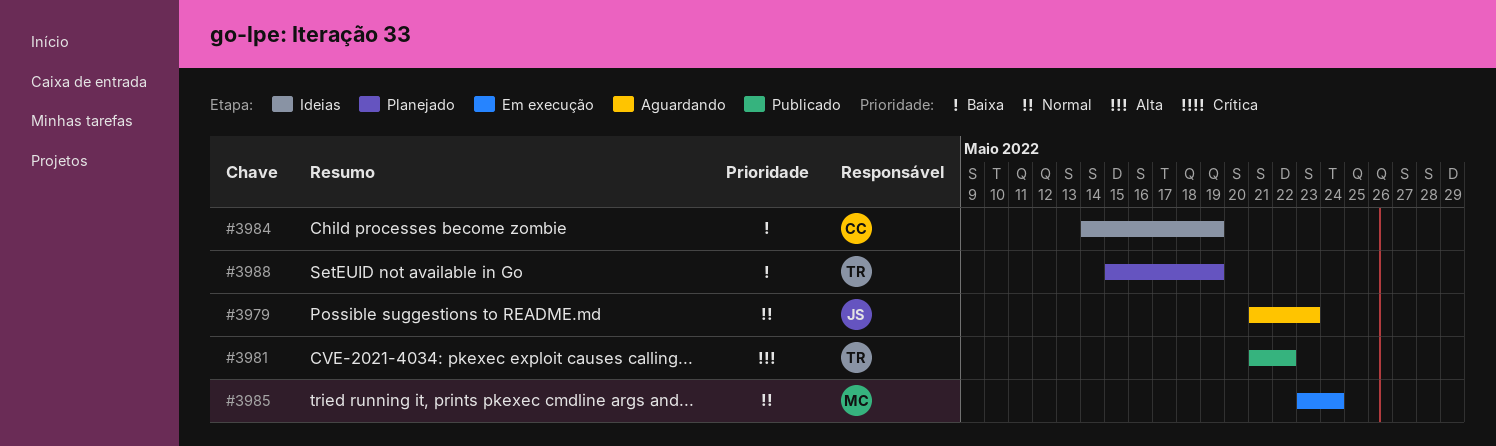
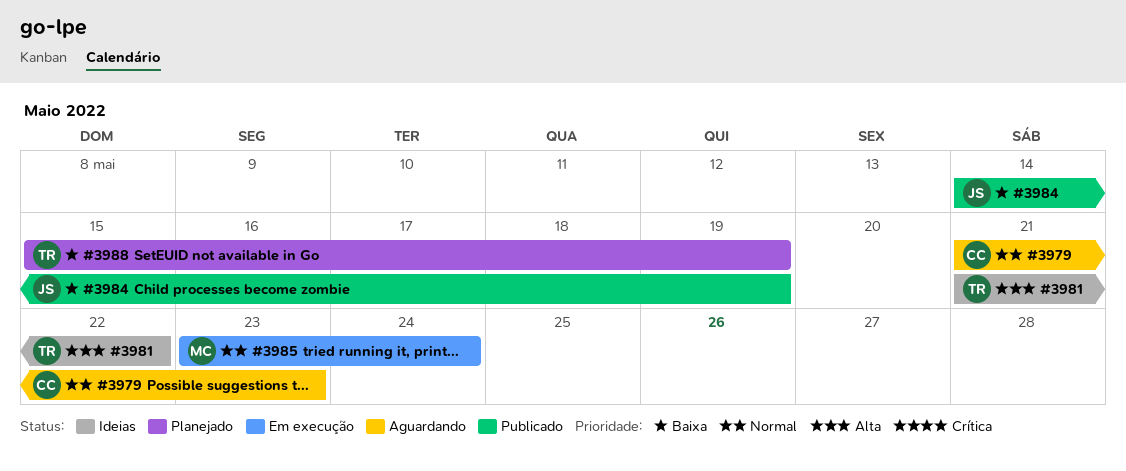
#3979, owner: JS -> CC
#3981, status: Publicado -> Ideias
#3984, status: Ideias -> Publicado
#3984, owner: CC -> JS

